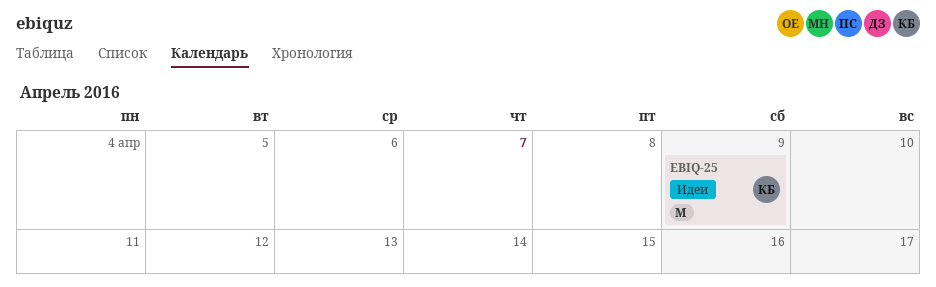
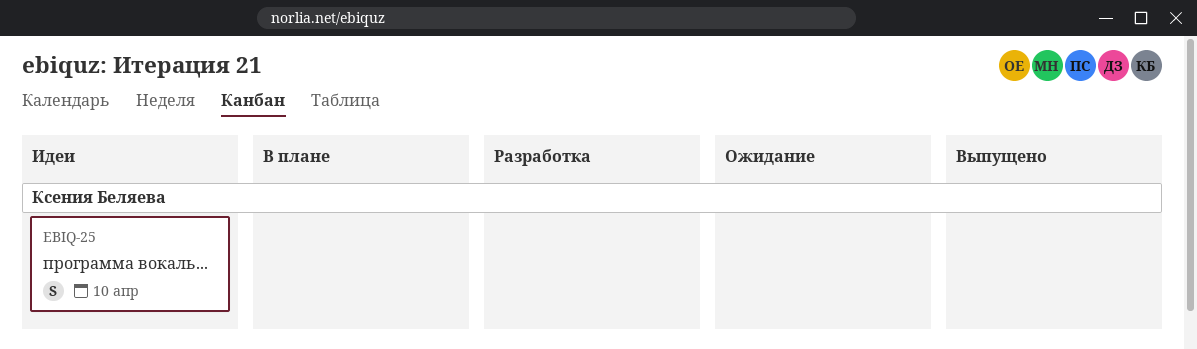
EBIQ-25, estimate: M -> S
EBIQ-25, due: Apr 9 -> Apr 10

